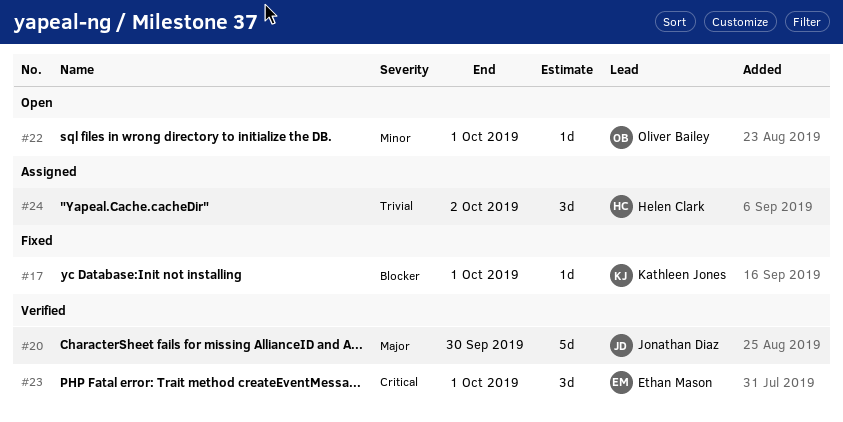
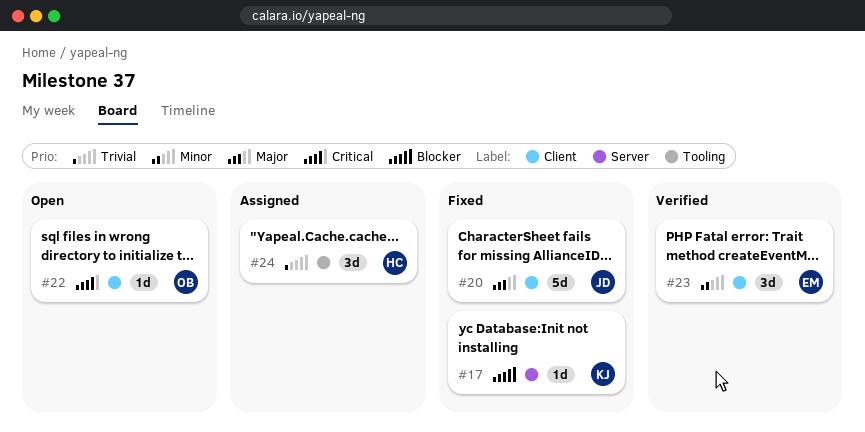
#20, status: Verified -> Fixed
#22, priority: Minor -> Critical
#23, priority: Critical -> Minor

